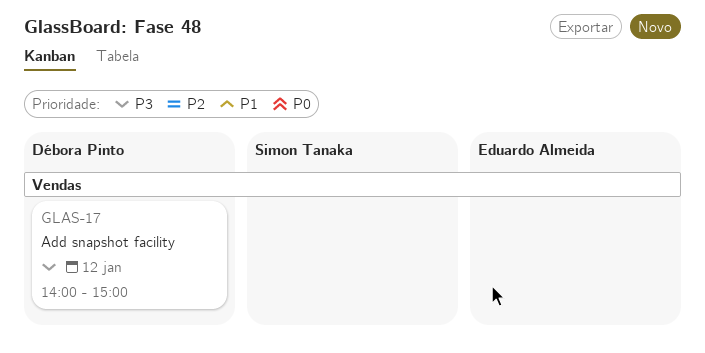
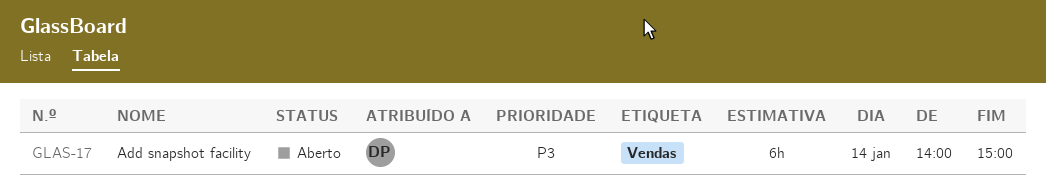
GLAS-17, day: Jan 12 -> Jan 14

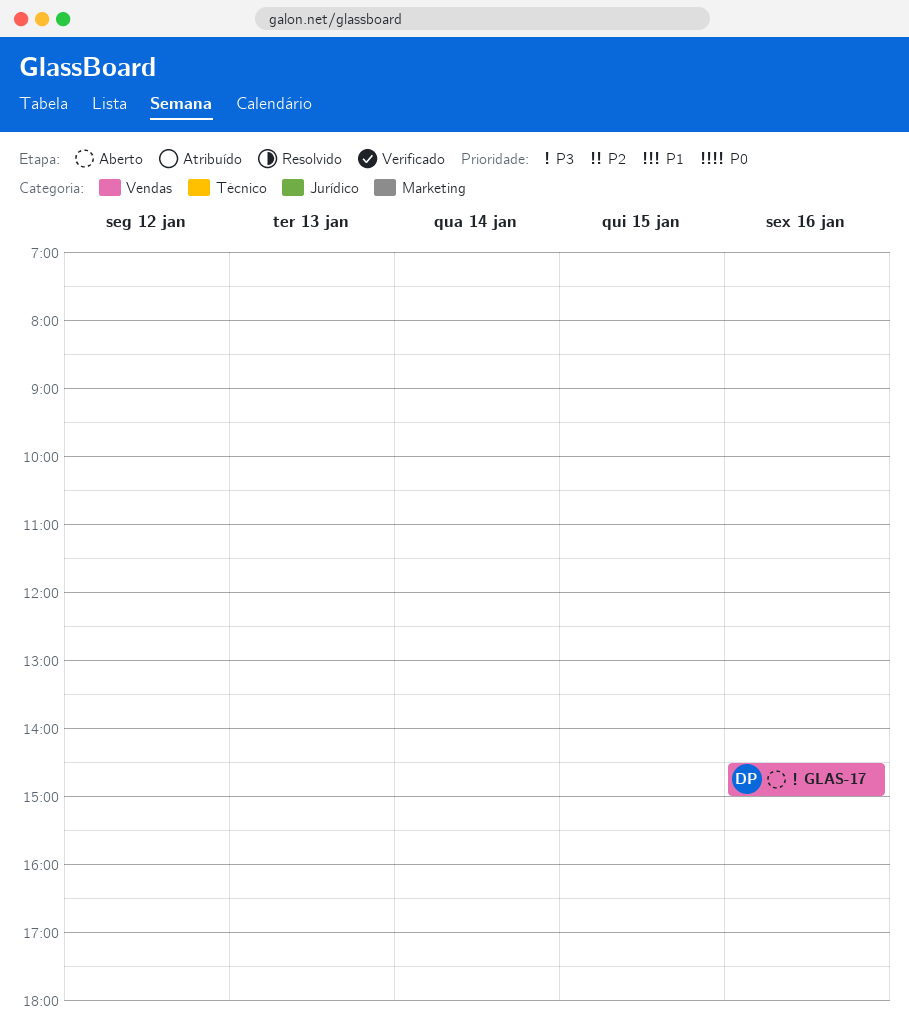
GLAS-17, day: Jan 14 -> Jan 16
GLAS-17, begins: 14:00 -> 14:30

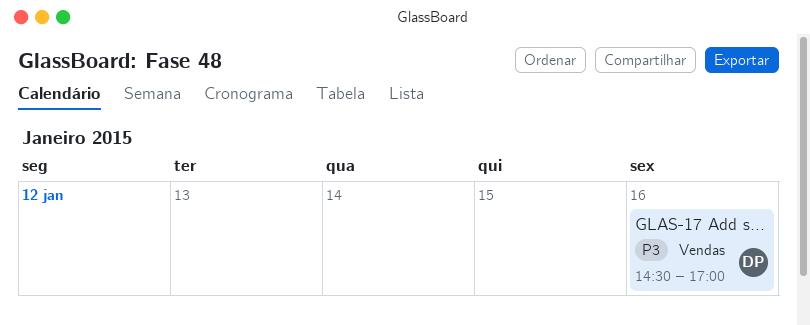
GLAS-17, ends: 15:00 -> 17:00

